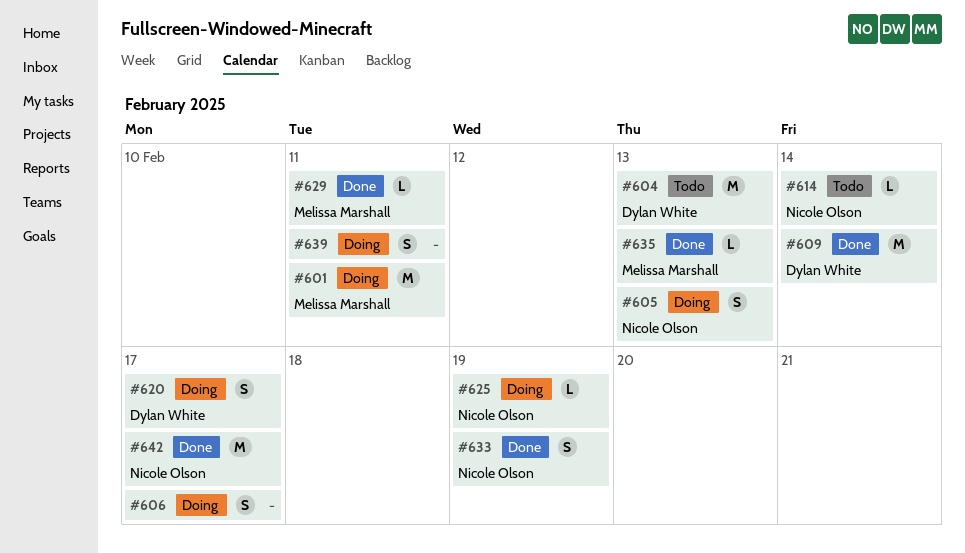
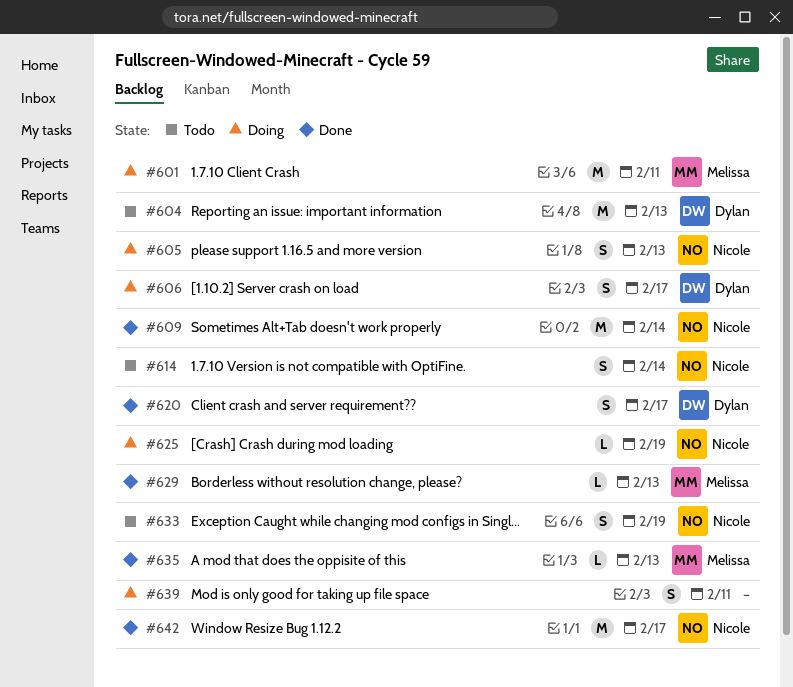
#606, owner: none -> Dylan White
#609, owner: Dylan White -> Nicole Olson
#614, estimate: L -> S
#620, status: Doing -> Done
#629, due: Feb 11 -> Feb 13
#633, status: Done -> Todo

